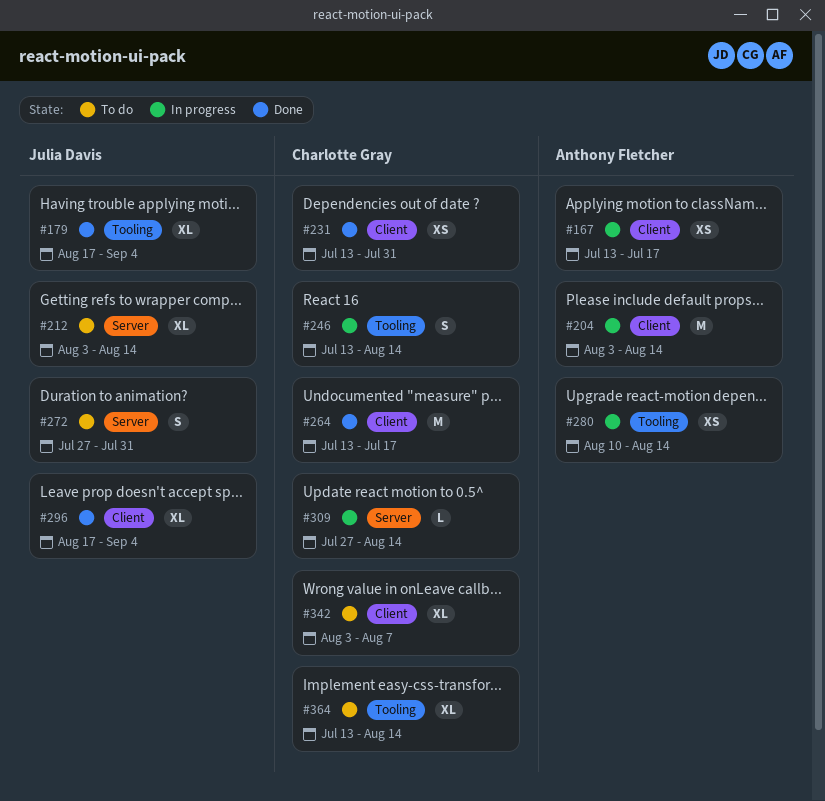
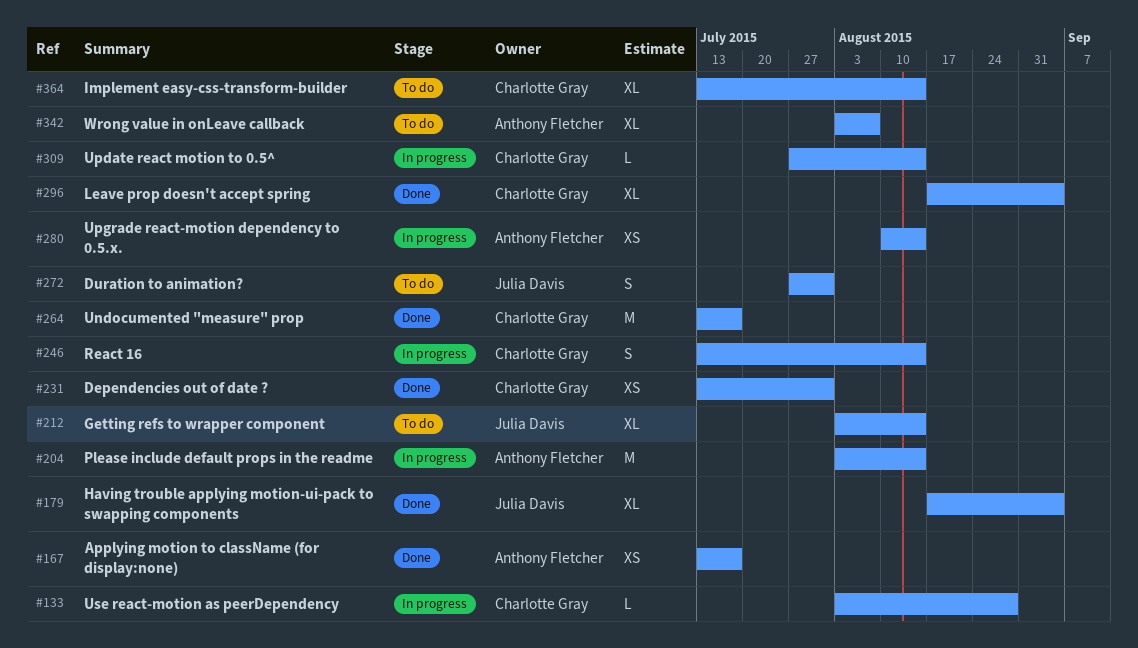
#133: none -> present
#167, status: In progress -> Done
#296, owner: Julia Davis -> Charlotte Gray
#342, owner: Charlotte Gray -> Anthony Fletcher

